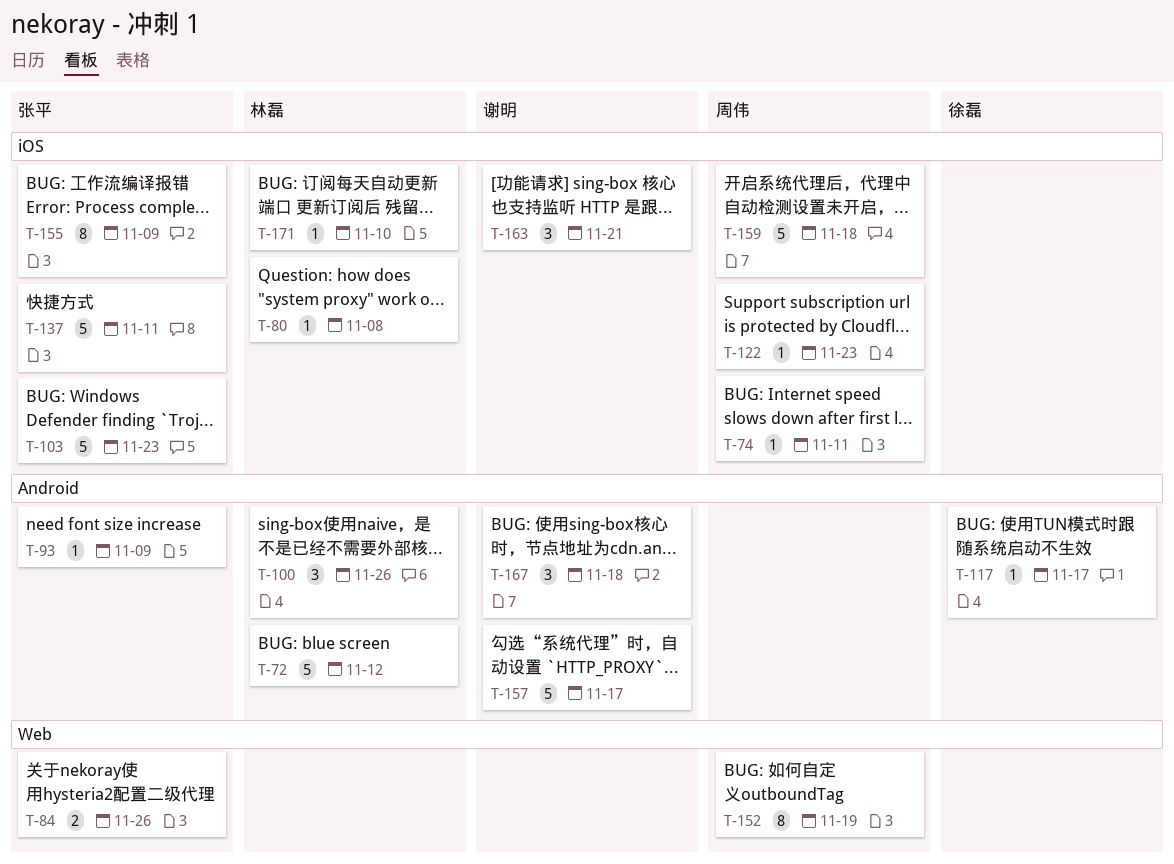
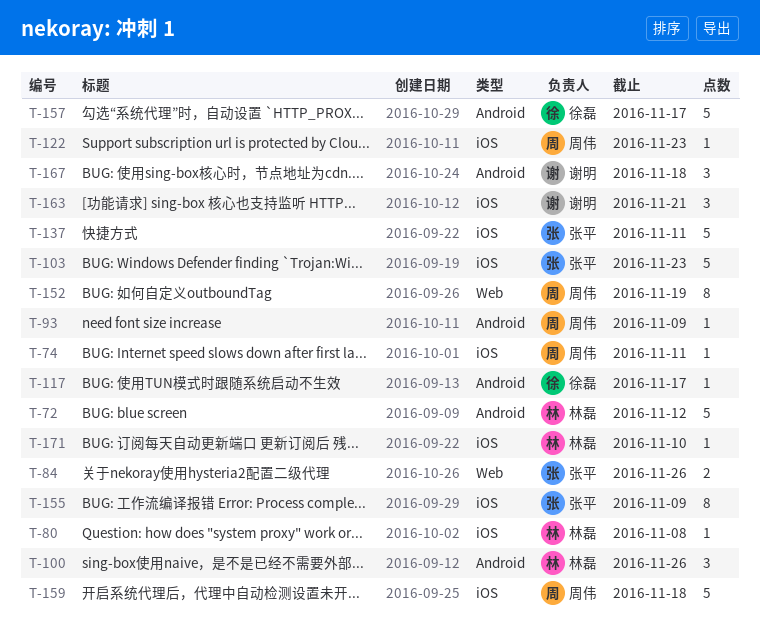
T-93, owner: 张平 -> 周伟
T-157, owner: 谢明 -> 徐磊

